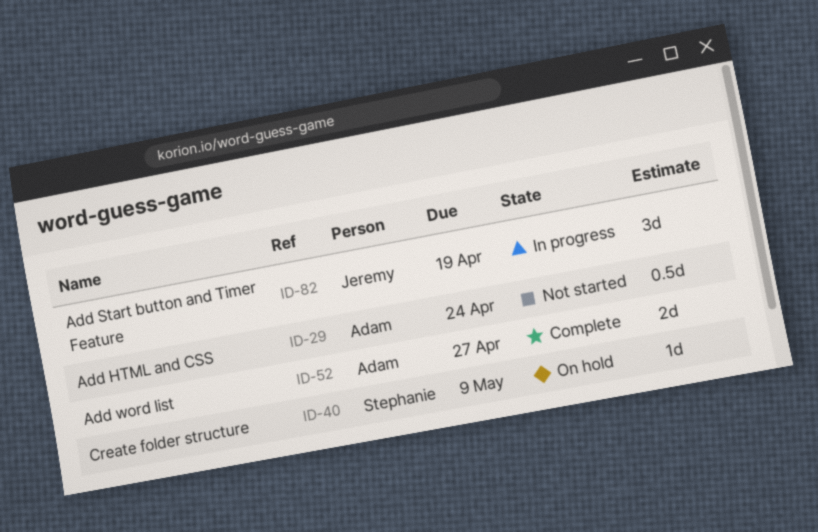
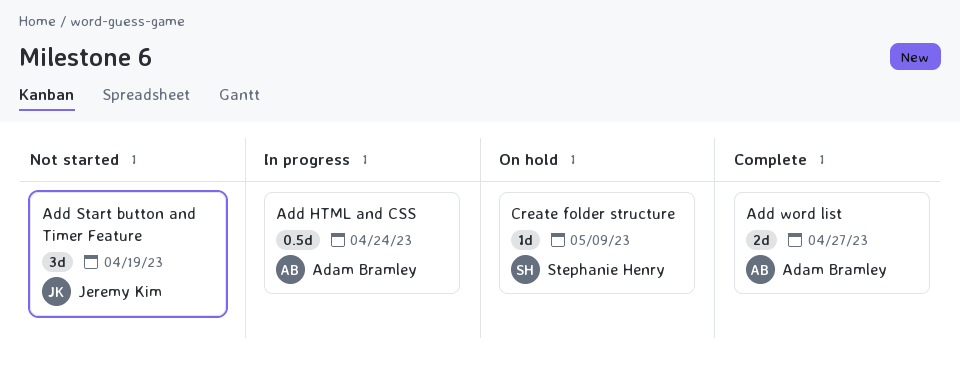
Add HTML and CSS, status: Not started -> In progress
Add Start button and Timer Feature, status: In progress -> Not started

